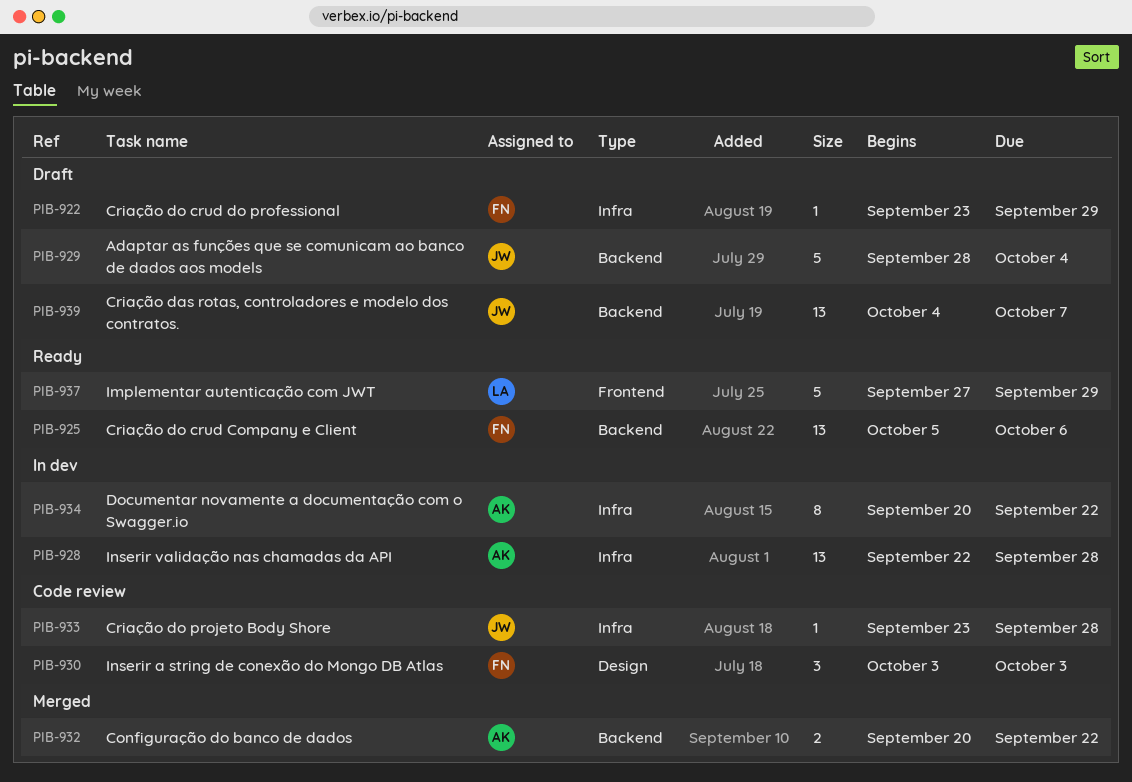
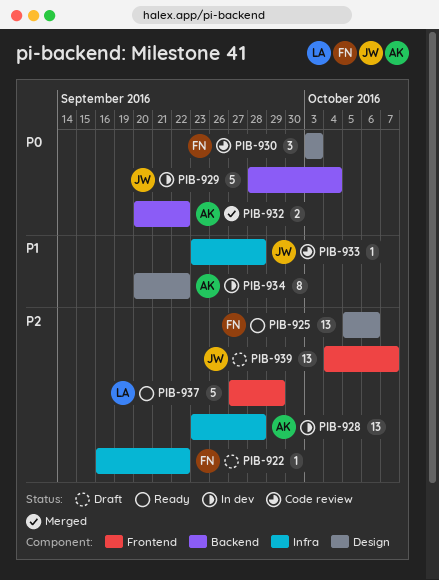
PIB-922, start: Sep 23 -> Sep 16
PIB-922, due: Sep 29 -> Sep 22
PIB-925, label: Backend -> Design
PIB-928, start: Sep 22 -> Sep 23
PIB-929, status: Draft -> In dev
PIB-934, label: Infra -> Design
PIB-939, label: Backend -> Frontend

